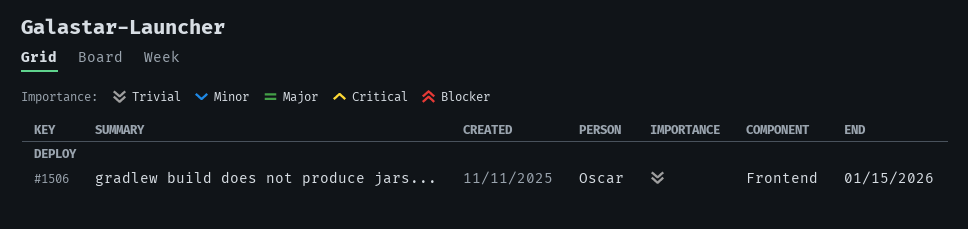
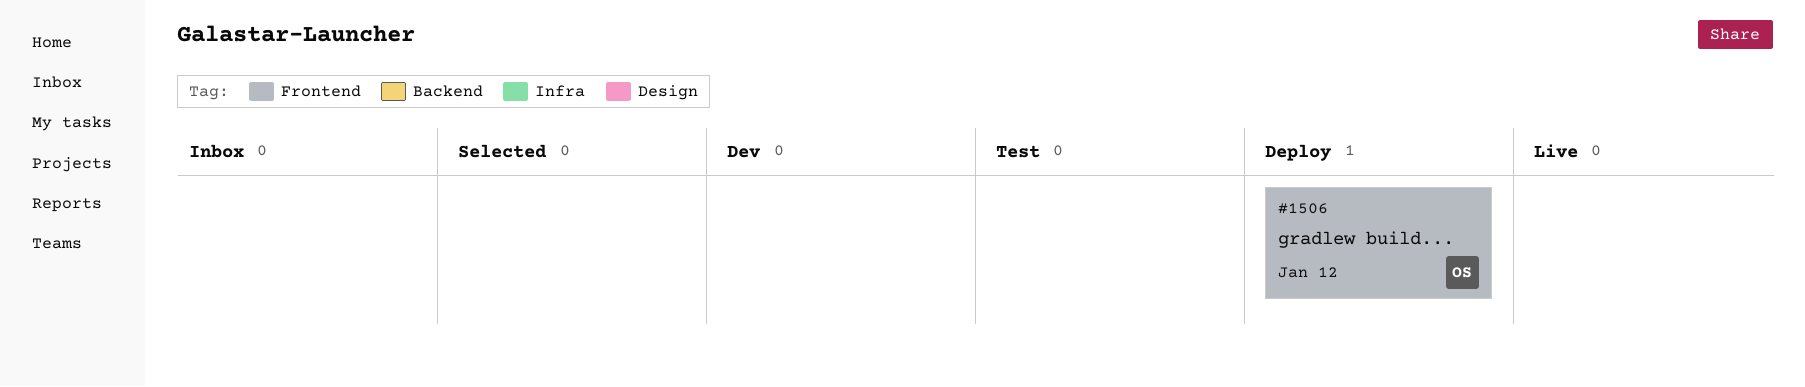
#1506, due: Jan 15 -> Jan 12

